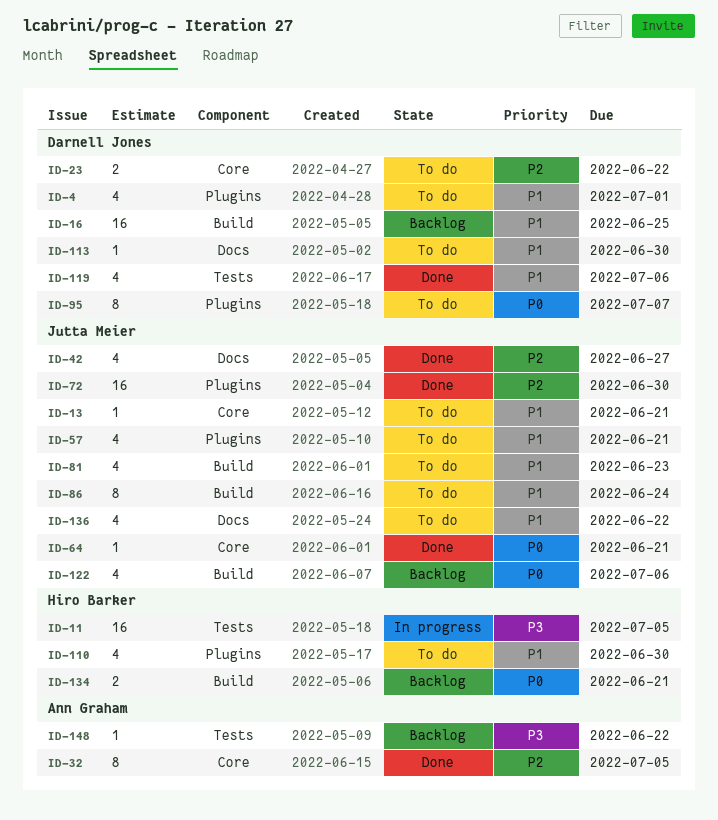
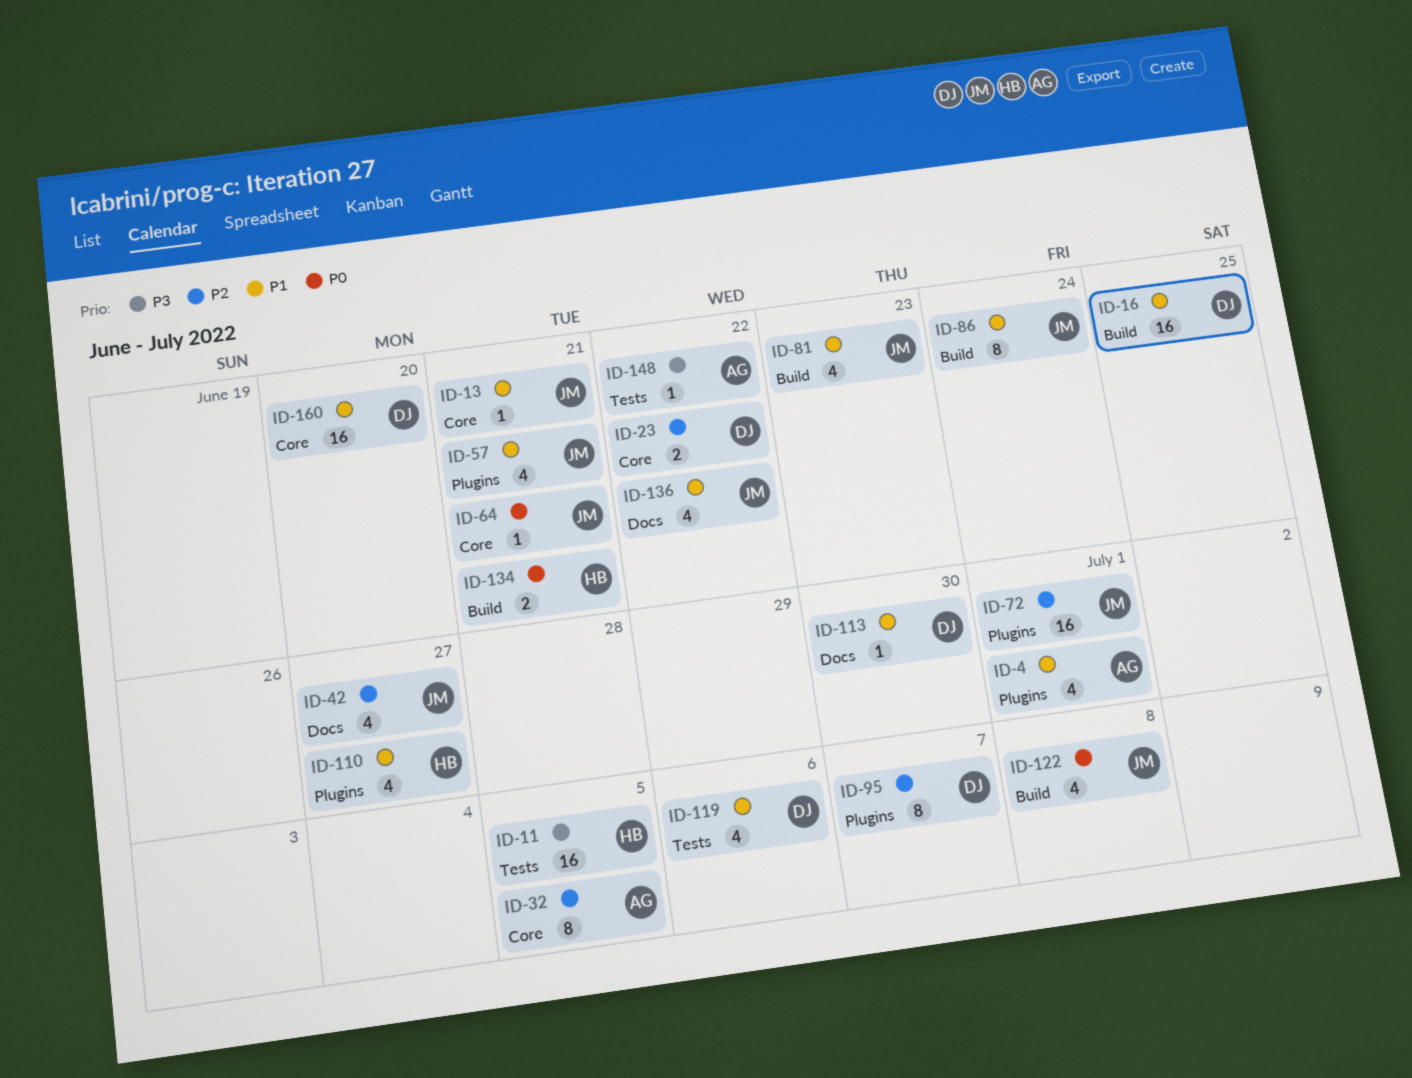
ID-4, owner: Darnell Jones -> Ann Graham
ID-72, due: Jun 30 -> Jul 1
ID-95, priority: P0 -> P2
ID-110, due: Jun 30 -> Jun 27
ID-122, due: Jul 6 -> Jul 8
ID-160: none -> present

